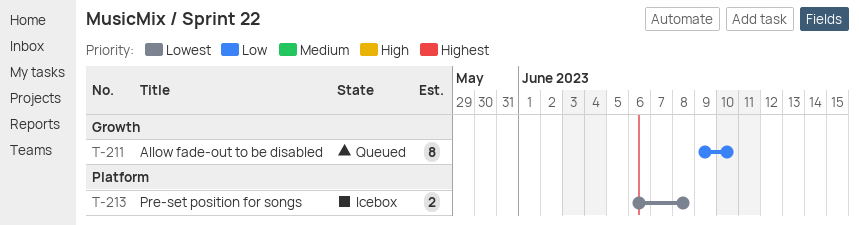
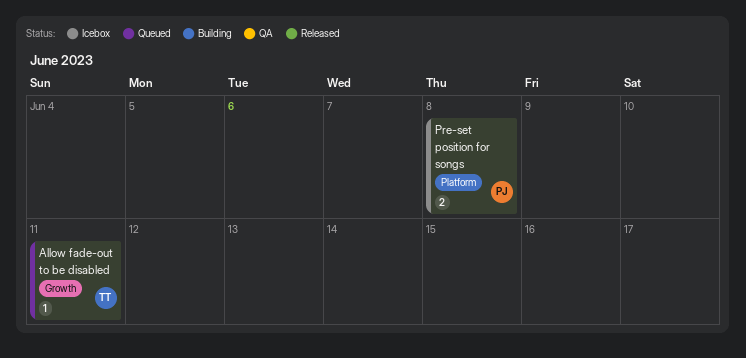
Allow fade-out to be disabled, estimate: 8 -> 1
Allow fade-out to be disabled, due: Jun 10 -> Jun 11

